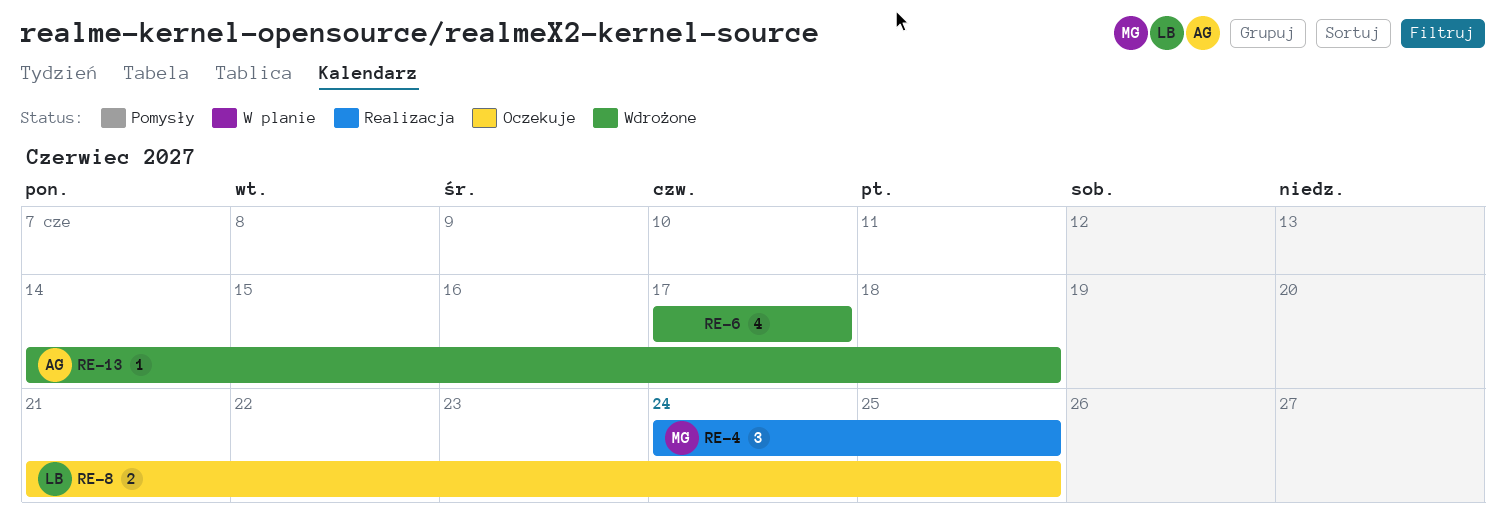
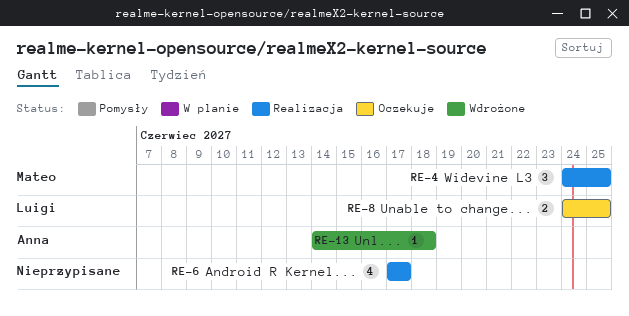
RE-6, status: Wdrożone -> Realizacja
RE-8, start: Jun 21 -> Jun 24

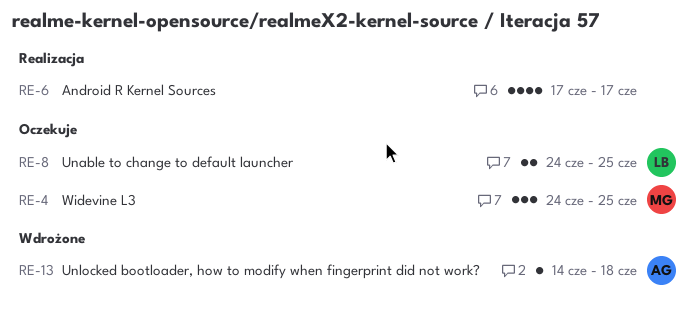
RE-4, status: Realizacja -> Oczekuje

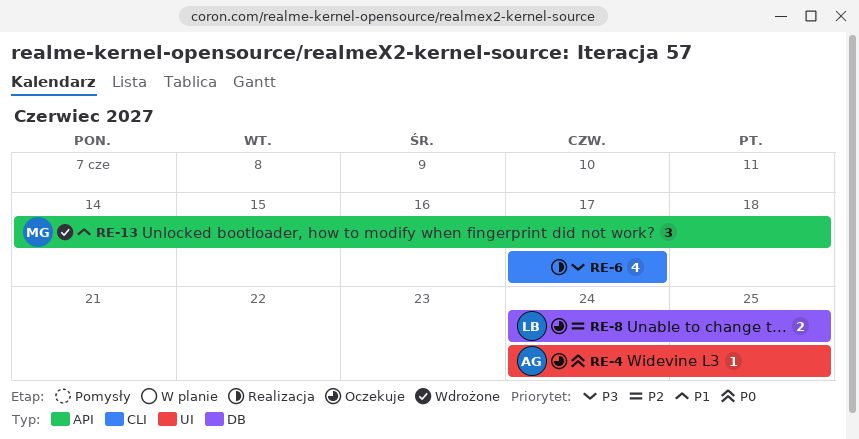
RE-4, owner: MG -> AG
RE-4, estimate: 3 -> 1
RE-13, owner: AG -> MG
RE-13, estimate: 1 -> 3

